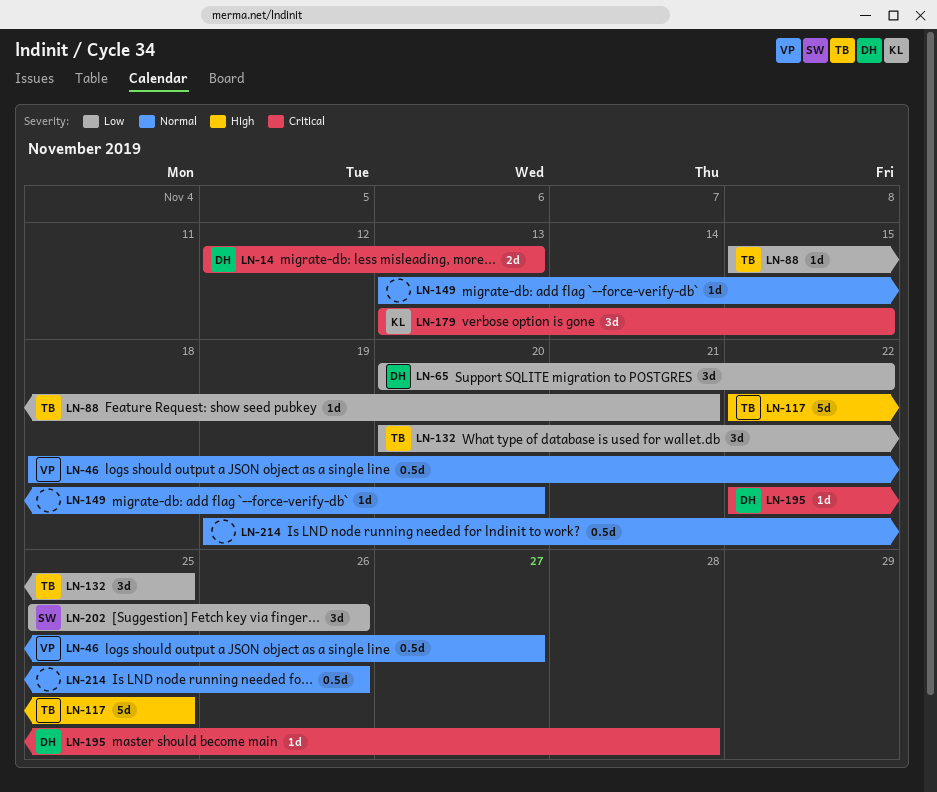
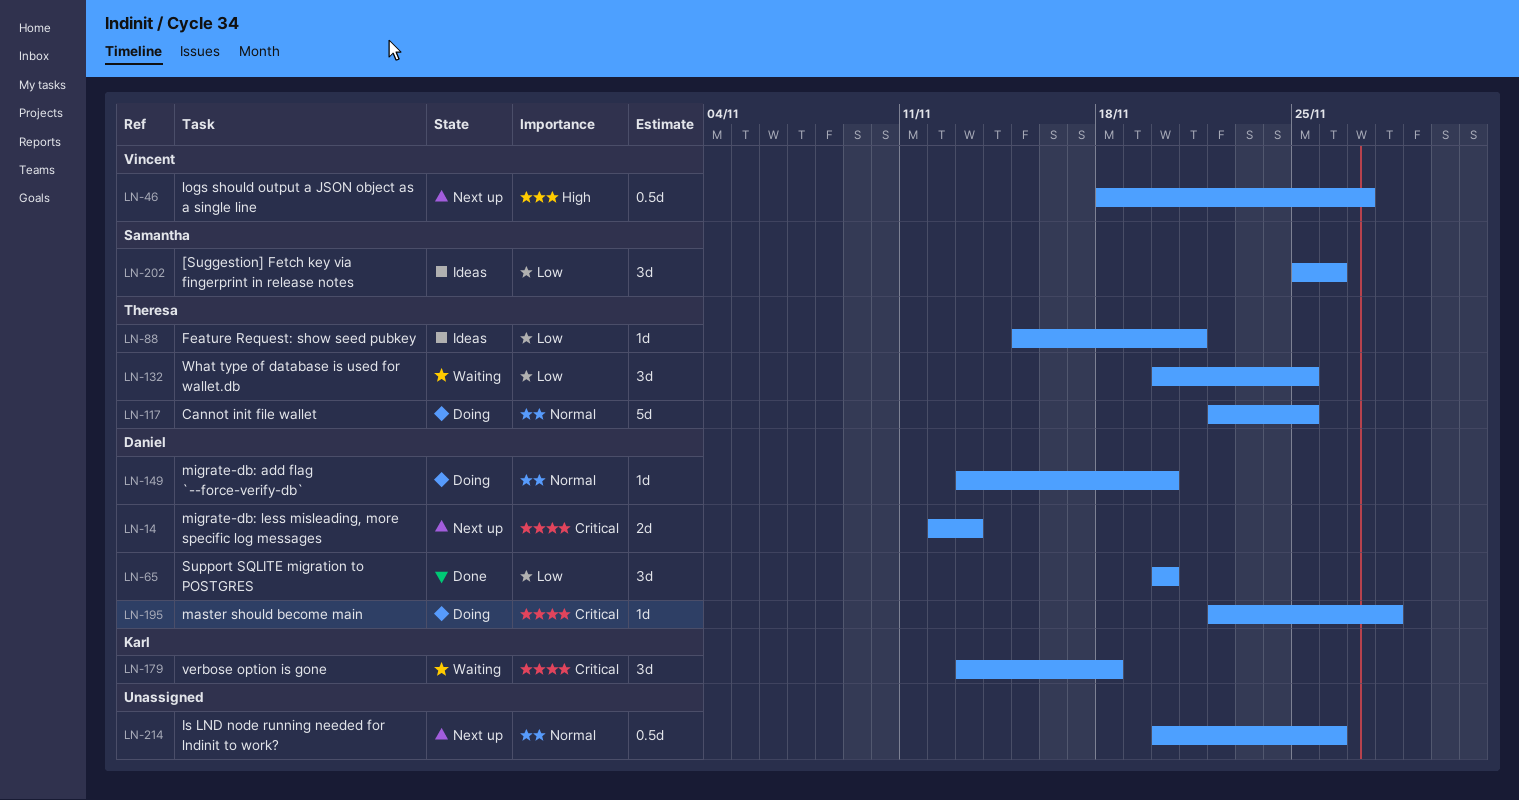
LN-46, priority: Normal -> High
LN-65, due: Nov 22 -> Nov 20
LN-117, priority: High -> Normal
LN-149, owner: none -> Daniel
LN-179, due: Nov 15 -> Nov 18
LN-214, start: Nov 19 -> Nov 20

